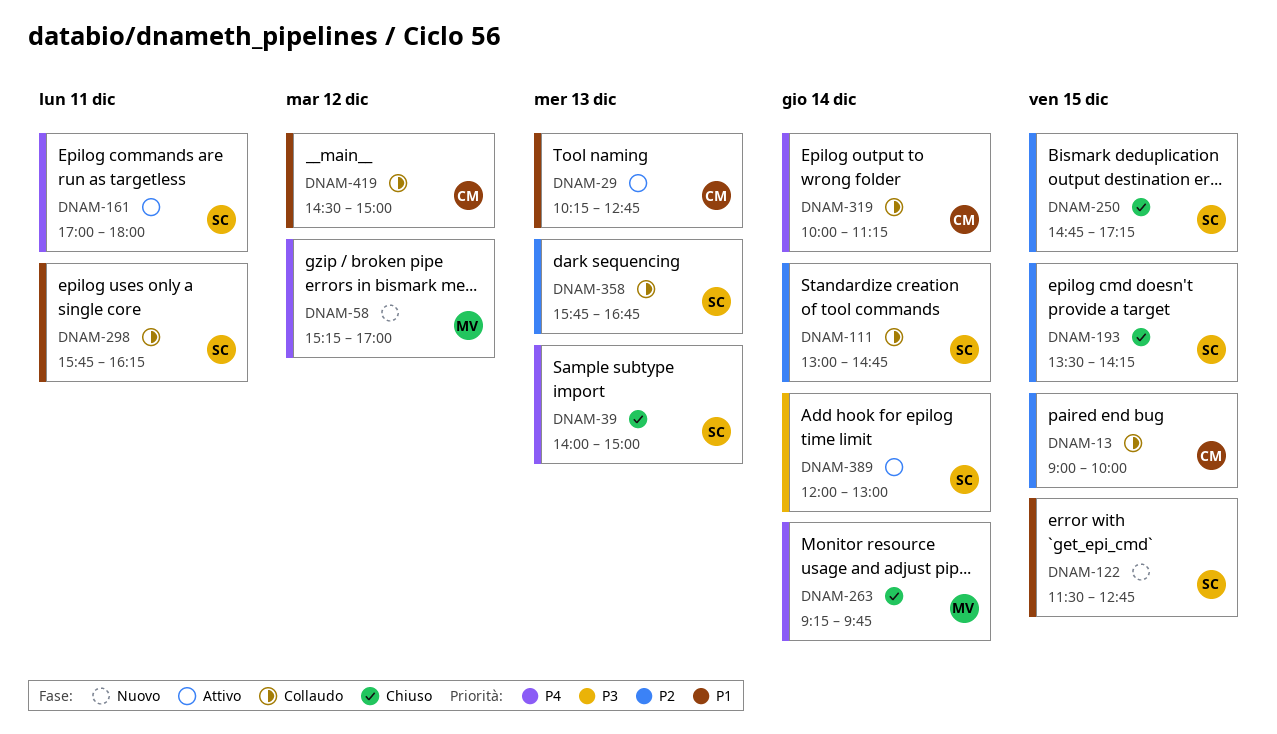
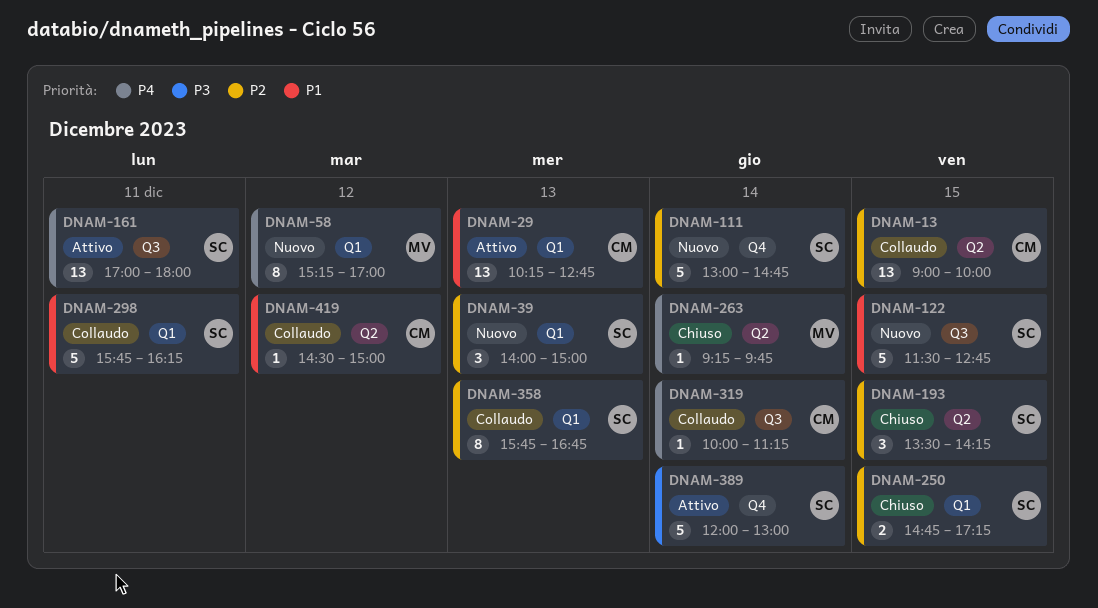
DNAM-39, status: Chiuso -> Nuovo
DNAM-39, priority: P4 -> P2
DNAM-111, status: Collaudo -> Nuovo

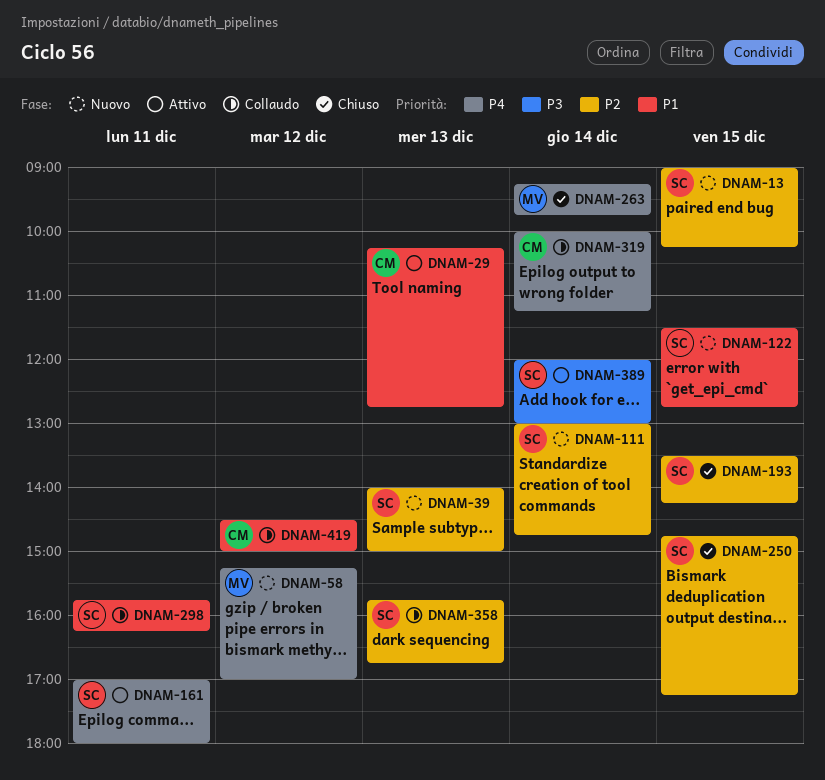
DNAM-13, status: Collaudo -> Nuovo
DNAM-13, owner: CM -> SC
DNAM-13, ends: 10:00 -> 10:15

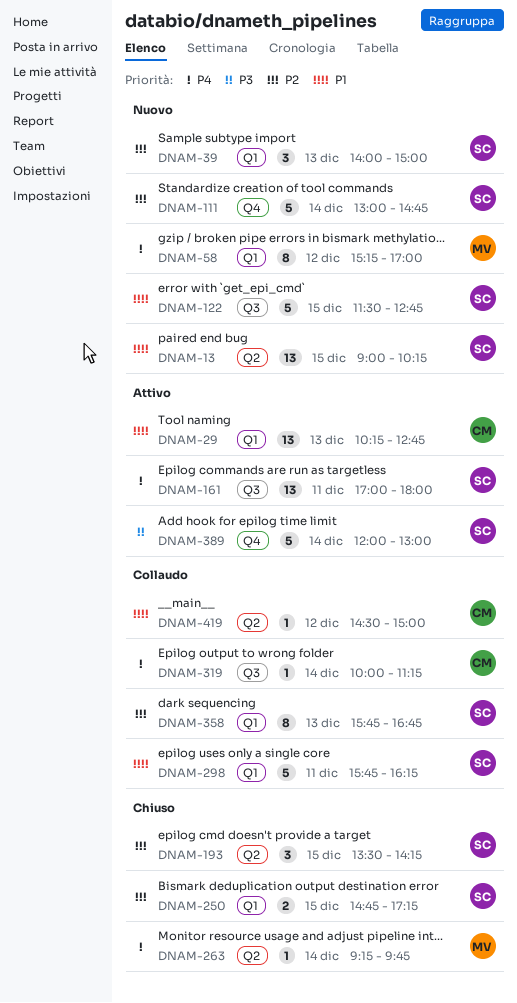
DNAM-13, priority: P2 -> P1

